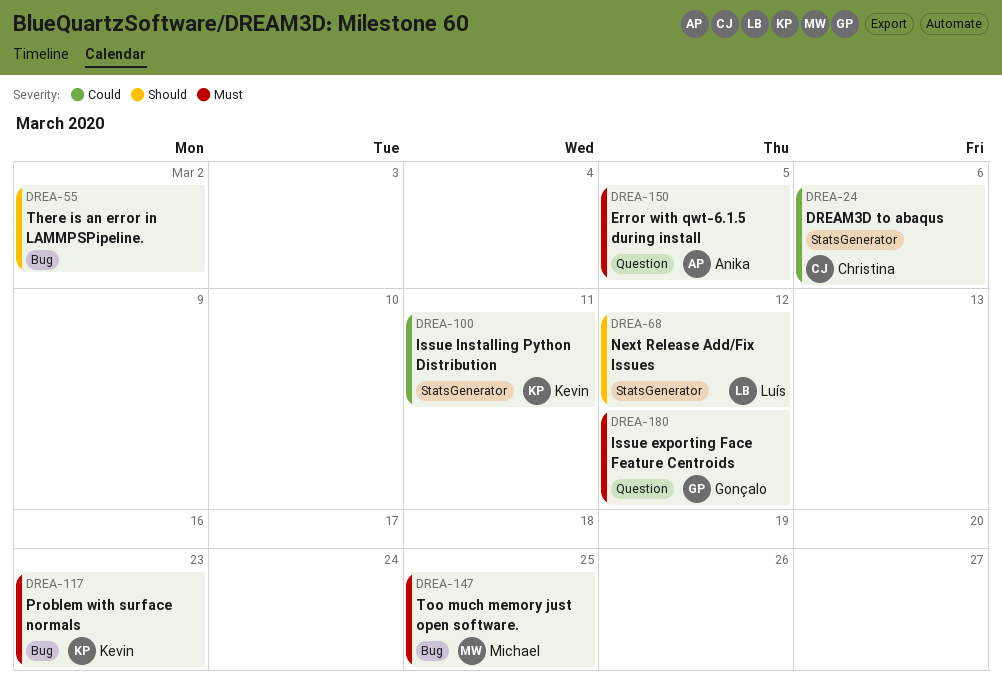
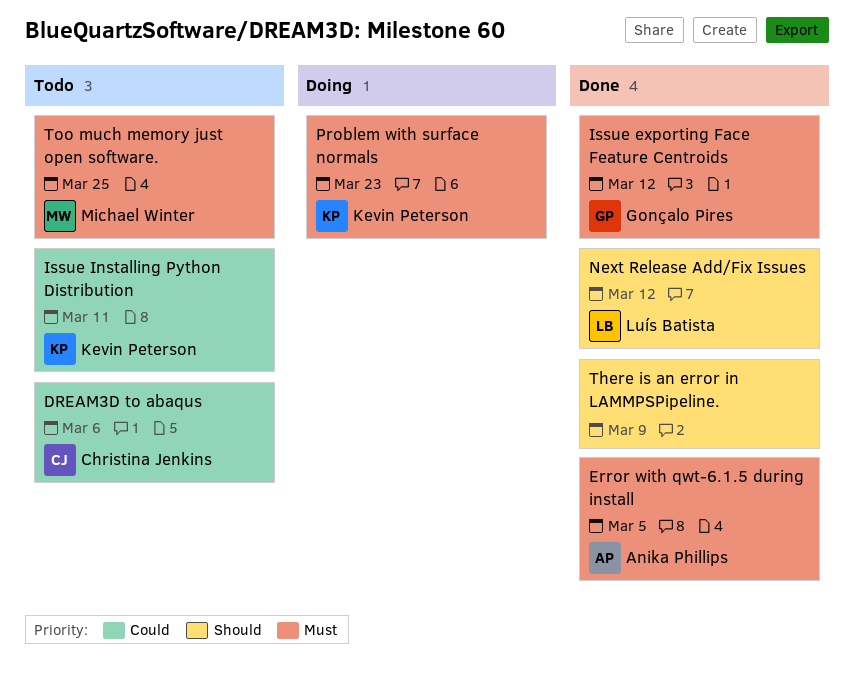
There is an error in LAMMPSPipeline., due: Mar 2 -> Mar 9

